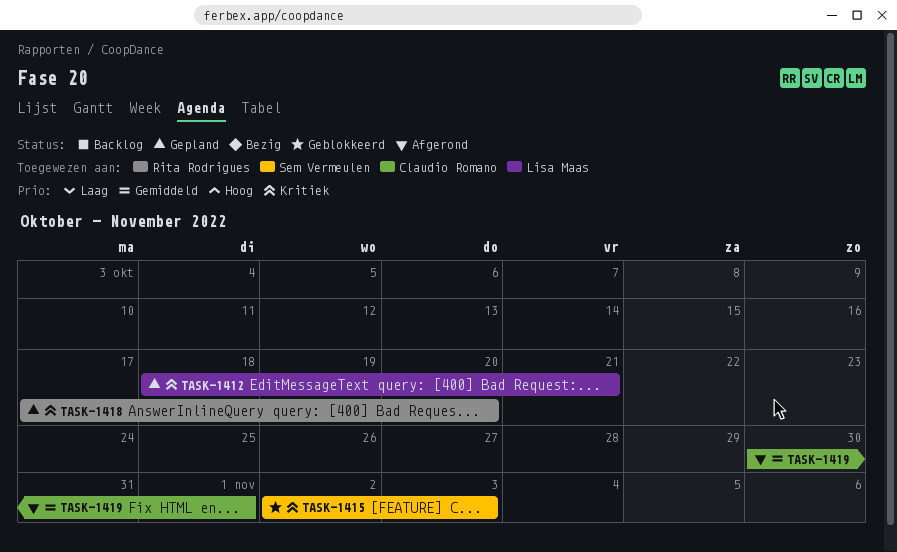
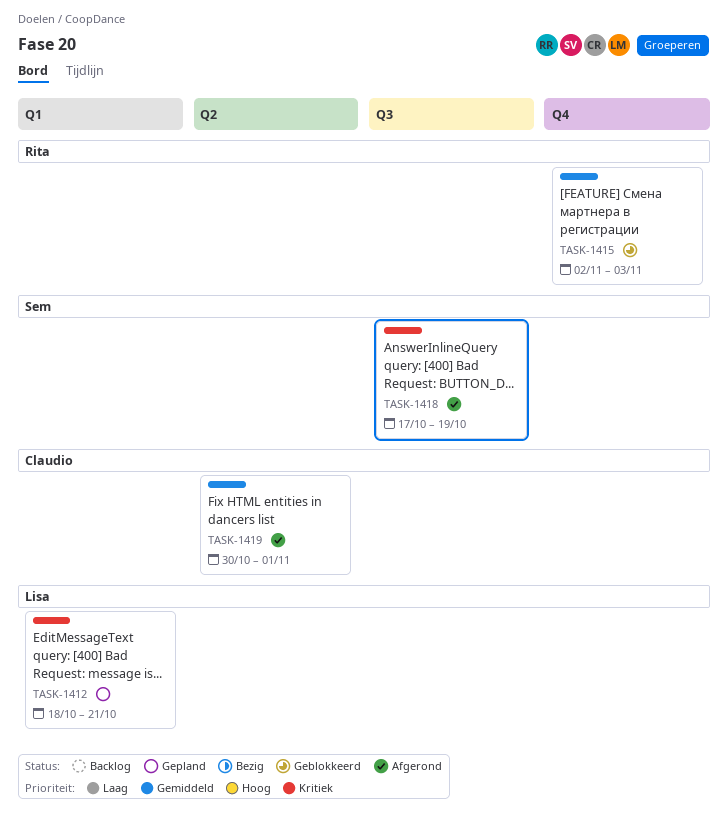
TASK-1415, owner: Sem Vermeulen -> Rita Rodrigues
TASK-1415, priority: Kritiek -> Gemiddeld
TASK-1418, status: Gepland -> Afgerond
TASK-1418, owner: Rita Rodrigues -> Sem Vermeulen
TASK-1418, due: Oct 20 -> Oct 19

